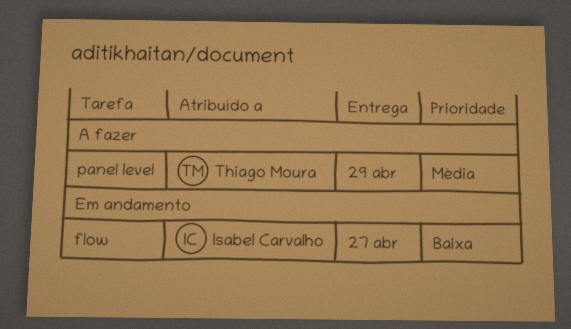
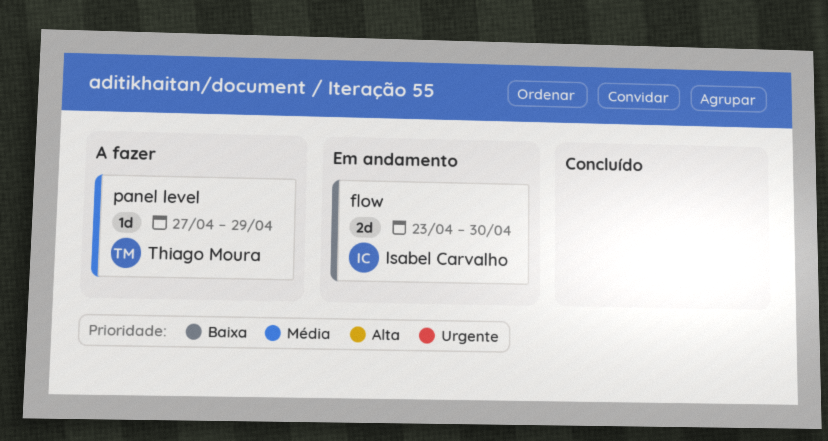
flow, due: Apr 27 -> Apr 30

